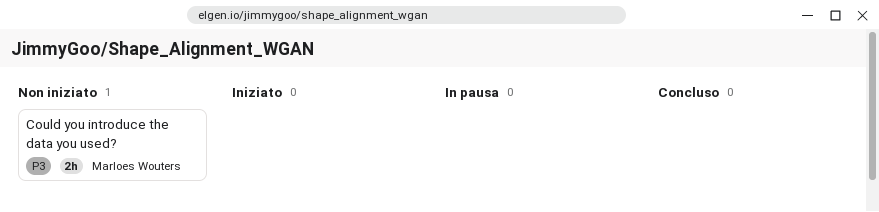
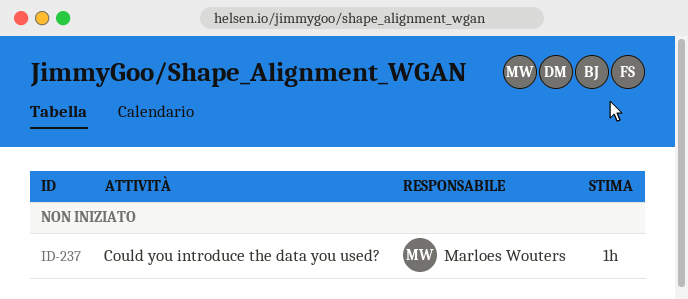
Could you introduce the data you used?, estimate: 2h -> 1h

